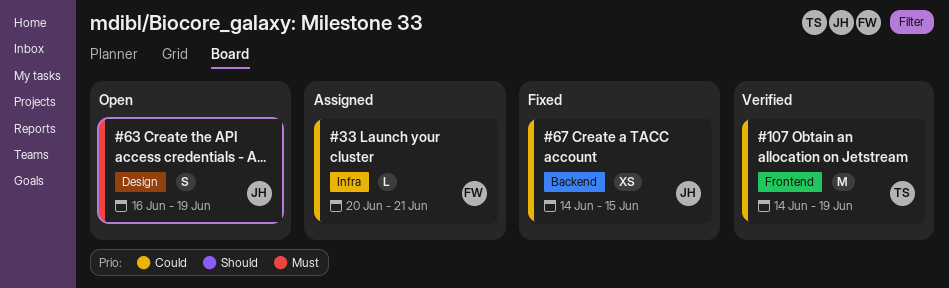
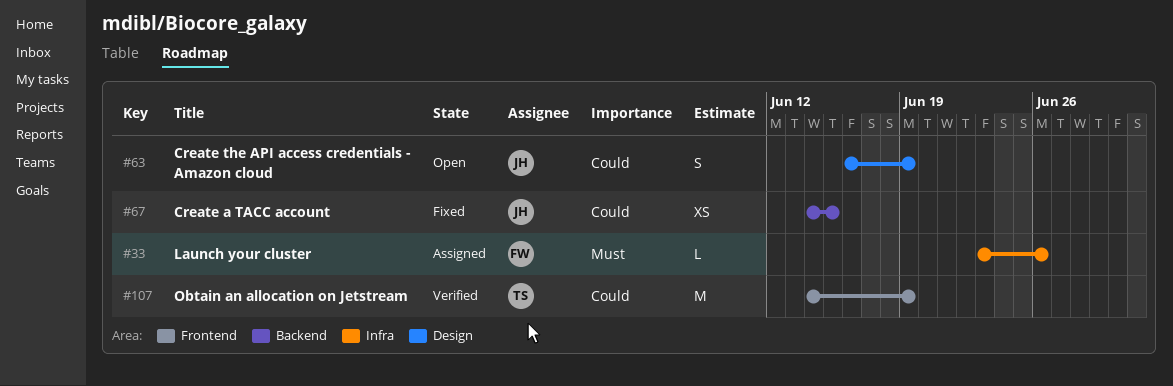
#33, priority: Could -> Must
#33, start: Jun 20 -> Jun 23
#33, due: Jun 21 -> Jun 26
#63, priority: Must -> Could

